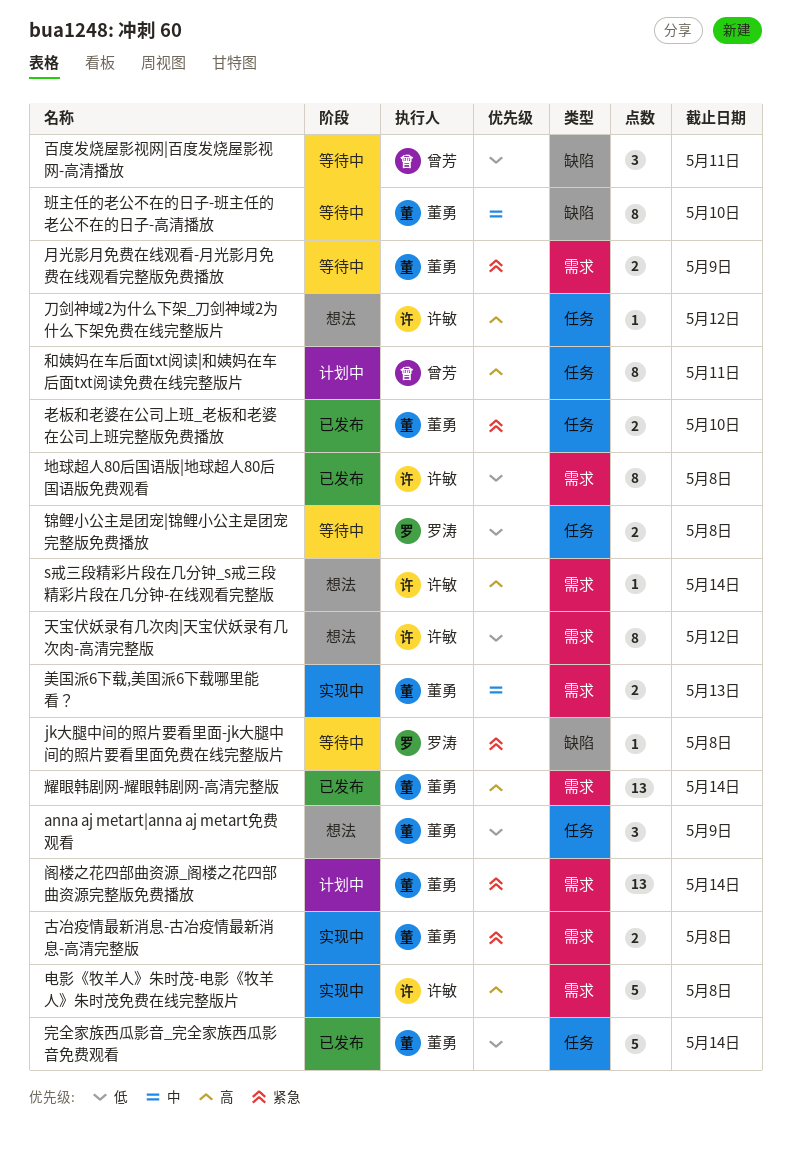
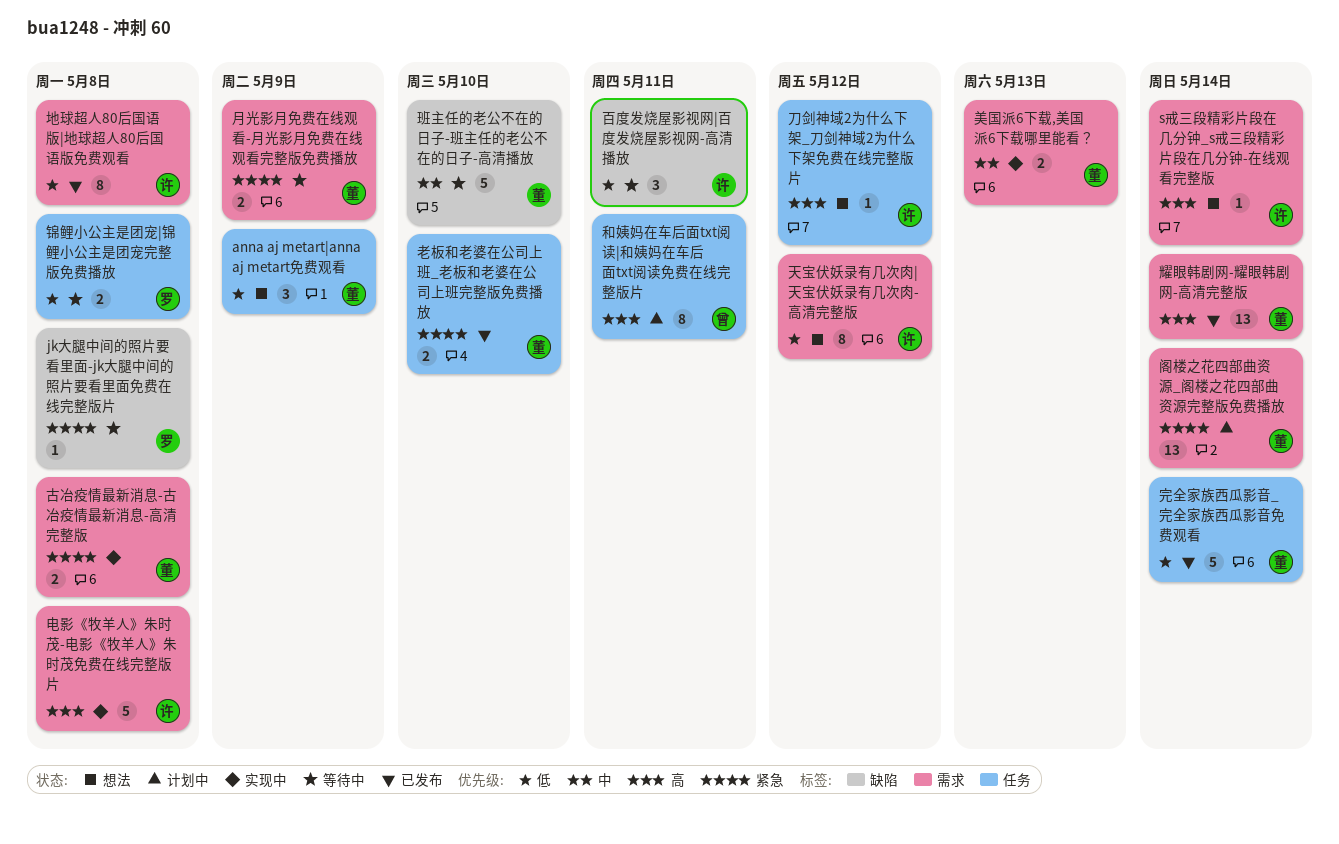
班主任的老公不在的日子-班主任的老公不在的日子-高清播放, estimate: 8 -> 5
百度发烧屋影视网|百度发烧屋影视网-高清播放, owner: 曾芳 -> 许敏

